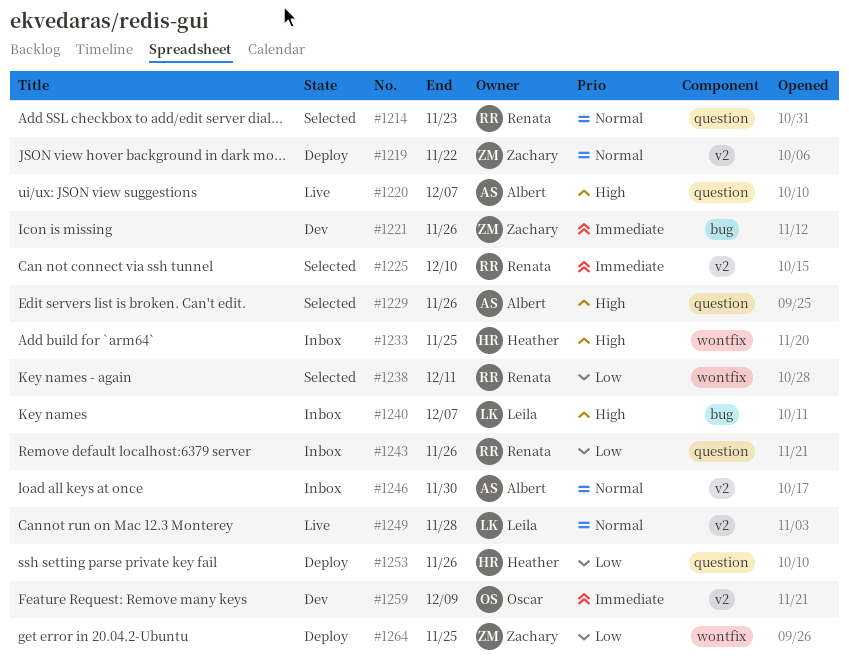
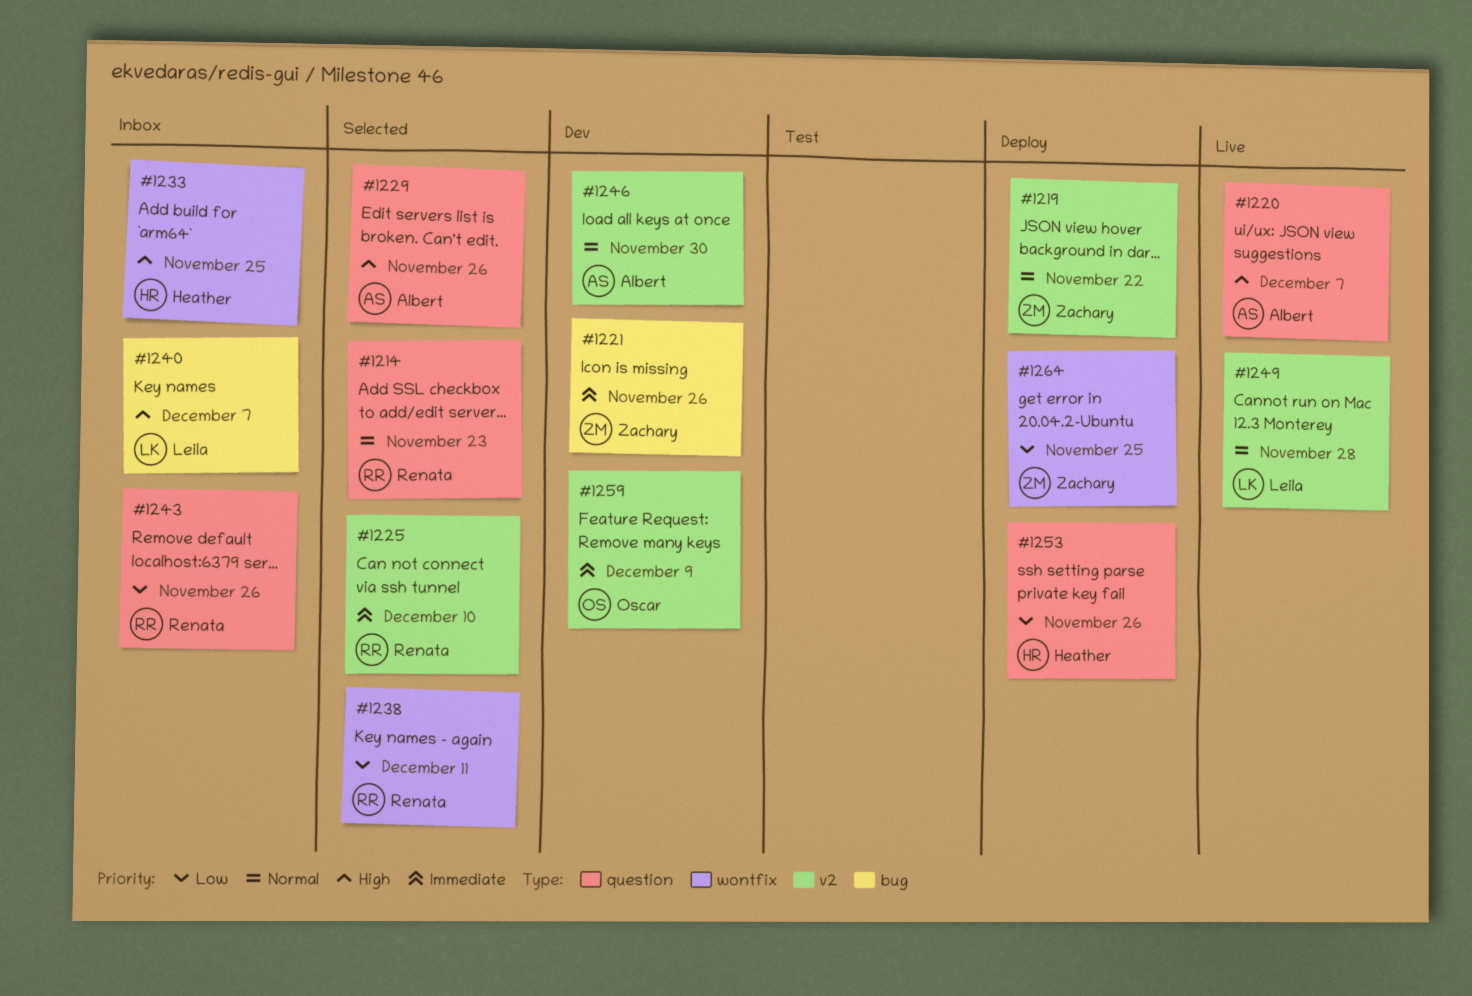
#1246, status: Inbox -> Dev

